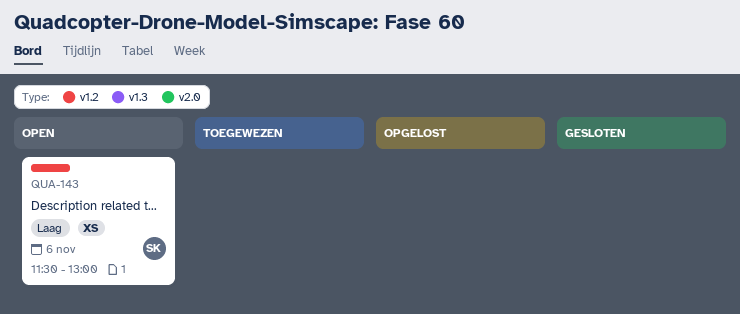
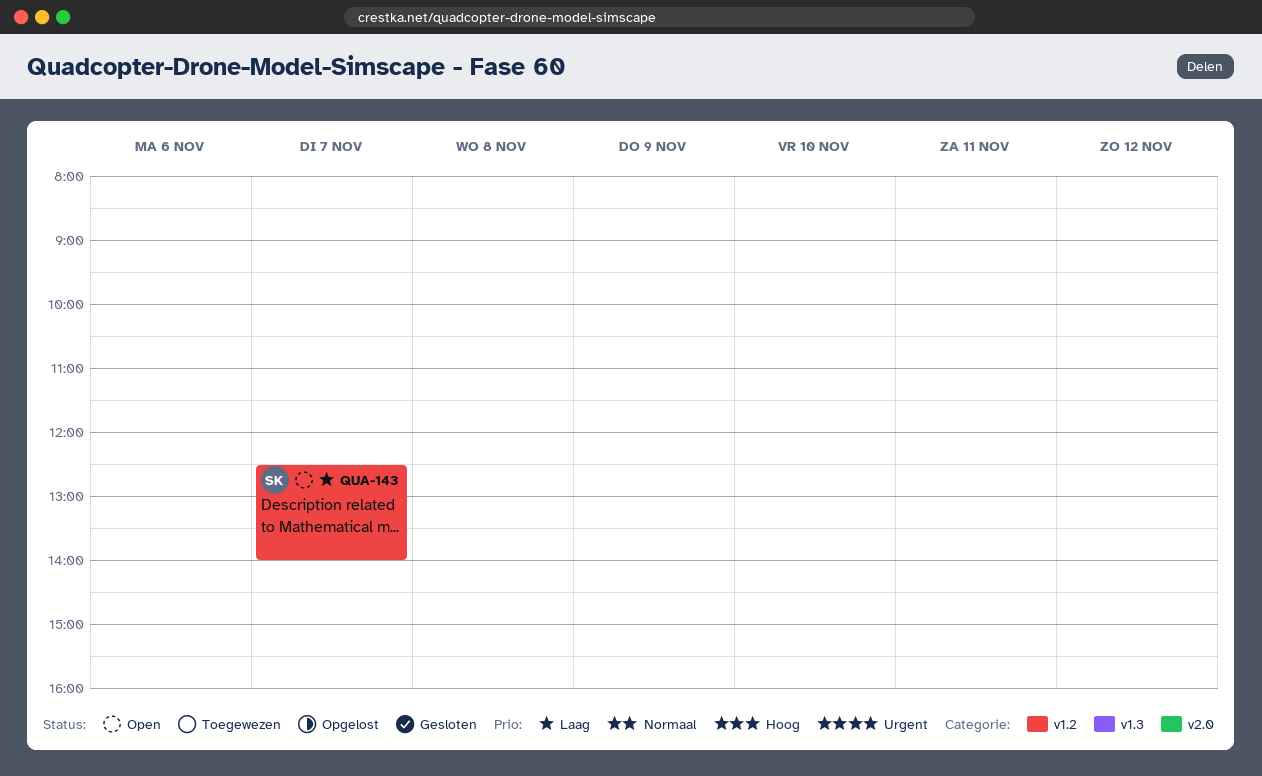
QUA-143, day: Nov 6 -> Nov 7
QUA-143, begins: 11:30 -> 12:30
QUA-143, ends: 13:00 -> 14:00

